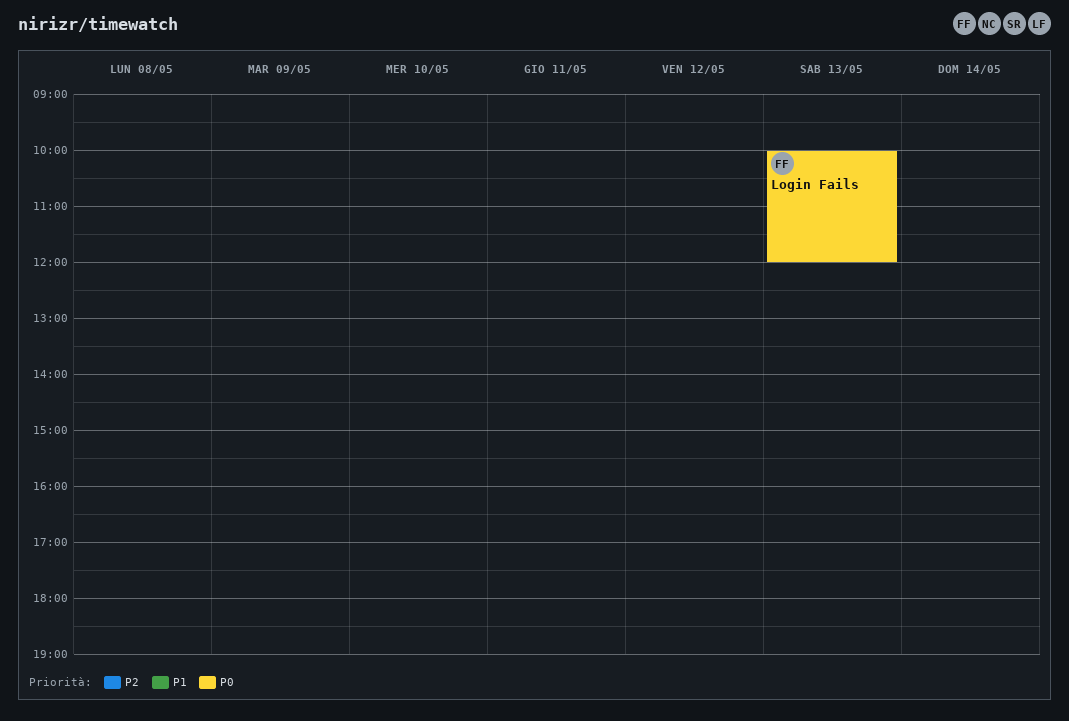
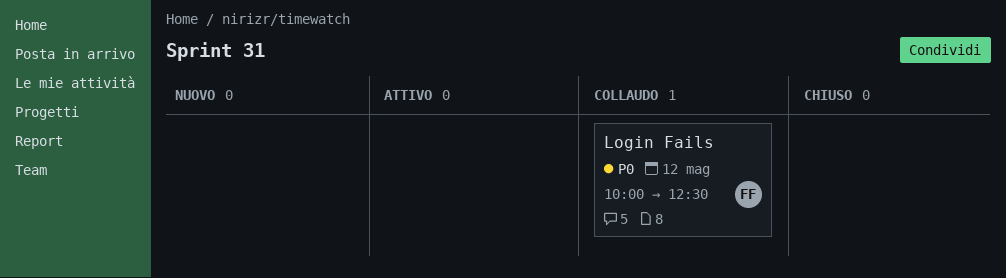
Login Fails, day: May 13 -> May 12
Login Fails, ends: 12:00 -> 12:30

